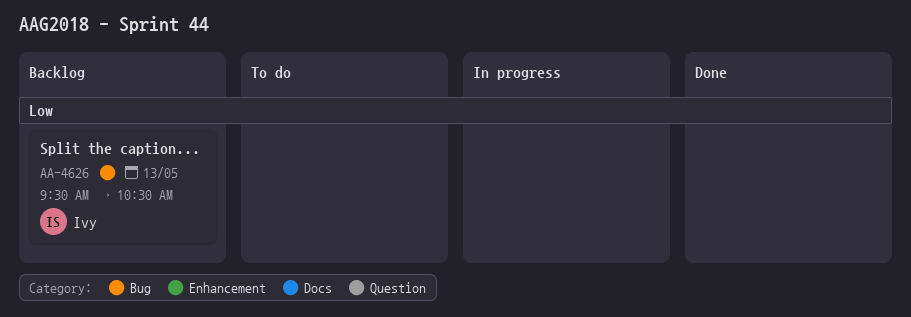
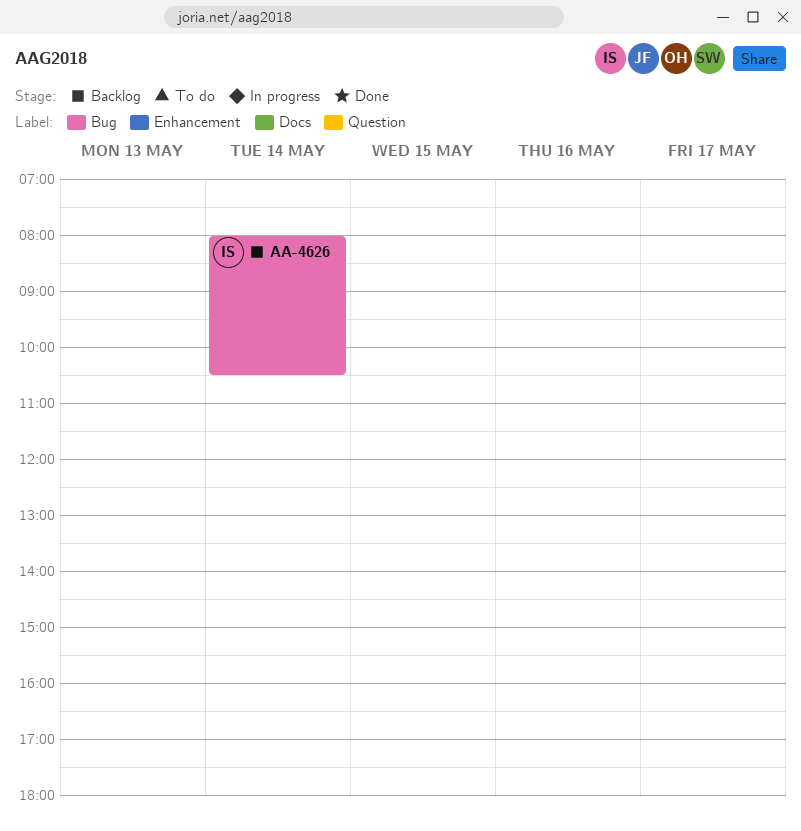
AA-4626, day: May 13 -> May 14
AA-4626, begins: 09:30 -> 08:00

